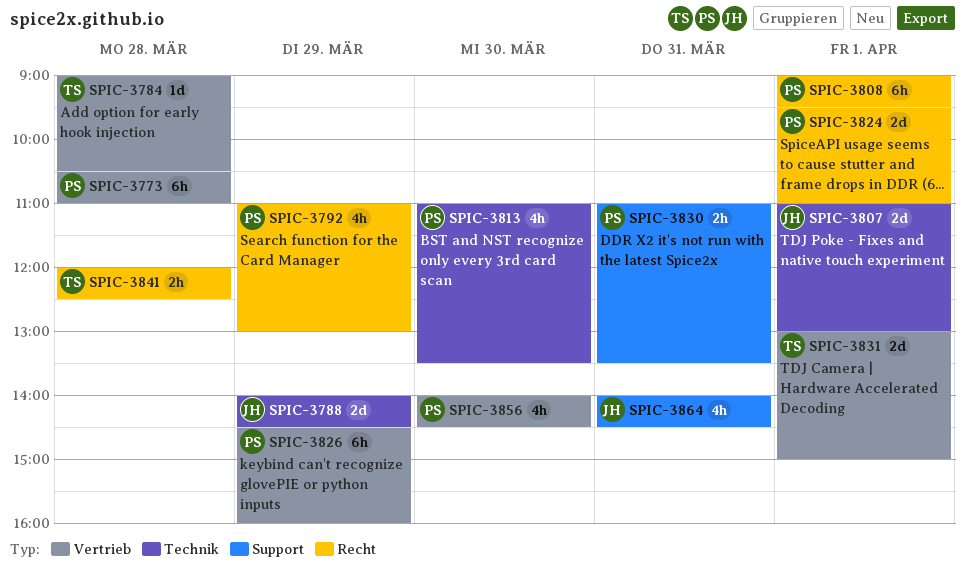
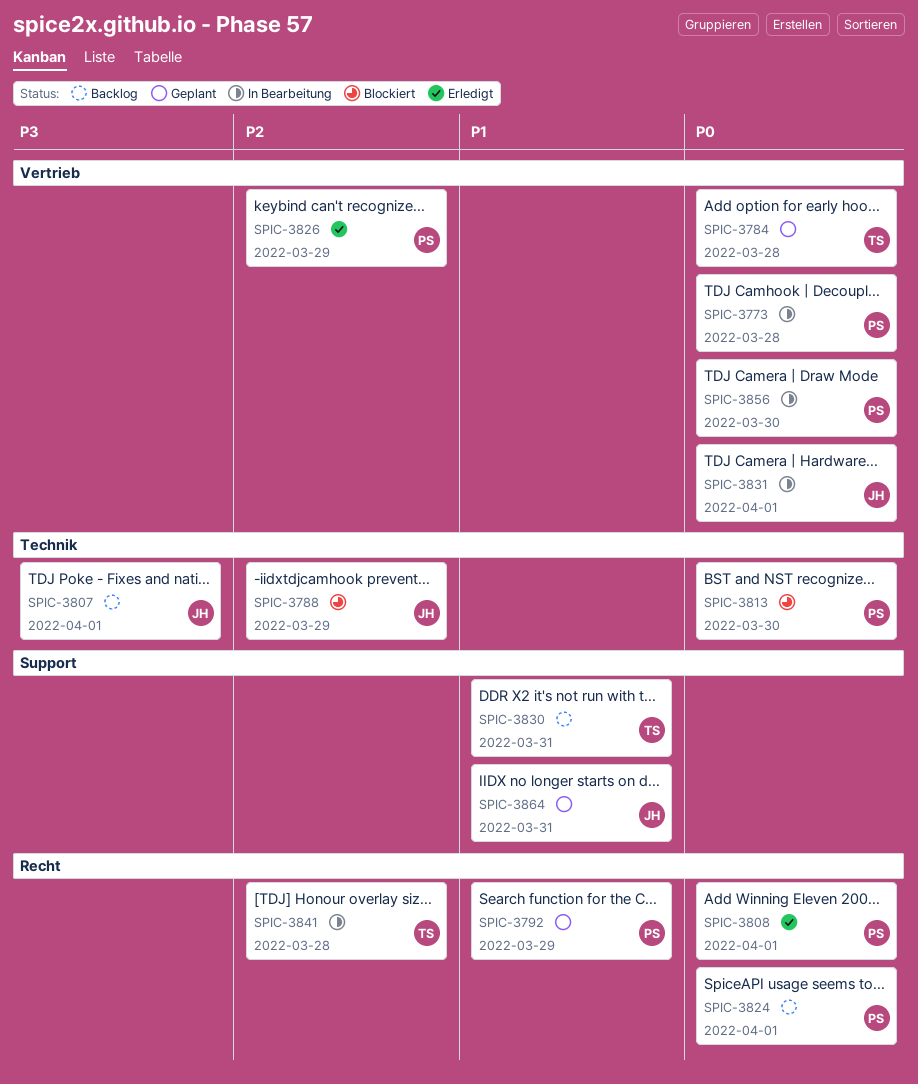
SPIC-3830, owner: PS -> TS
SPIC-3831, owner: TS -> JH

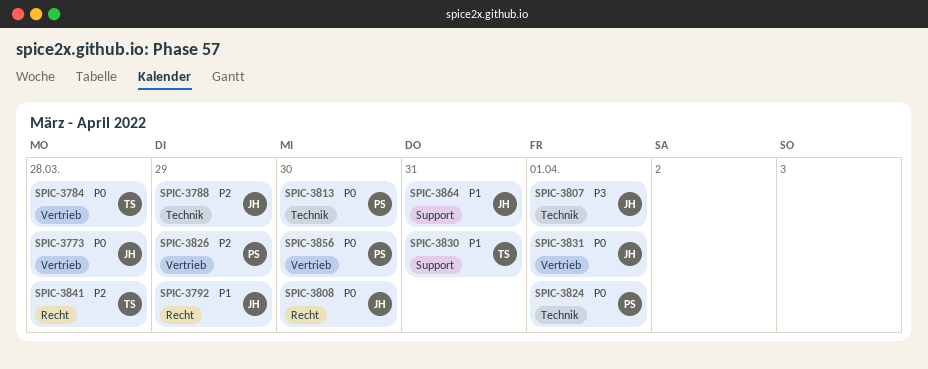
SPIC-3773, owner: PS -> JH
SPIC-3792, owner: PS -> JH
SPIC-3808, owner: PS -> JH
SPIC-3808, day: Apr 1 -> Mar 30
SPIC-3824, label: Recht -> Technik

